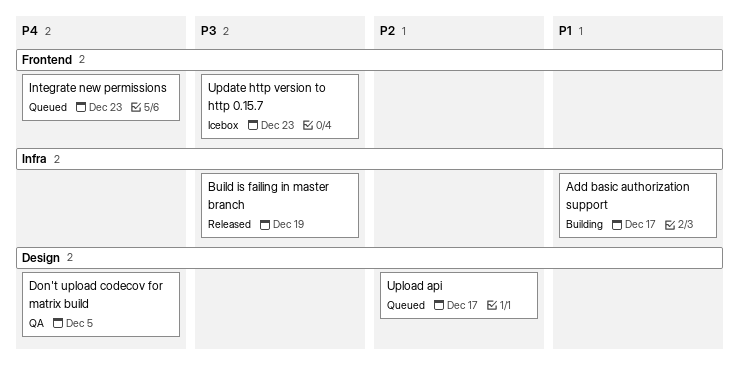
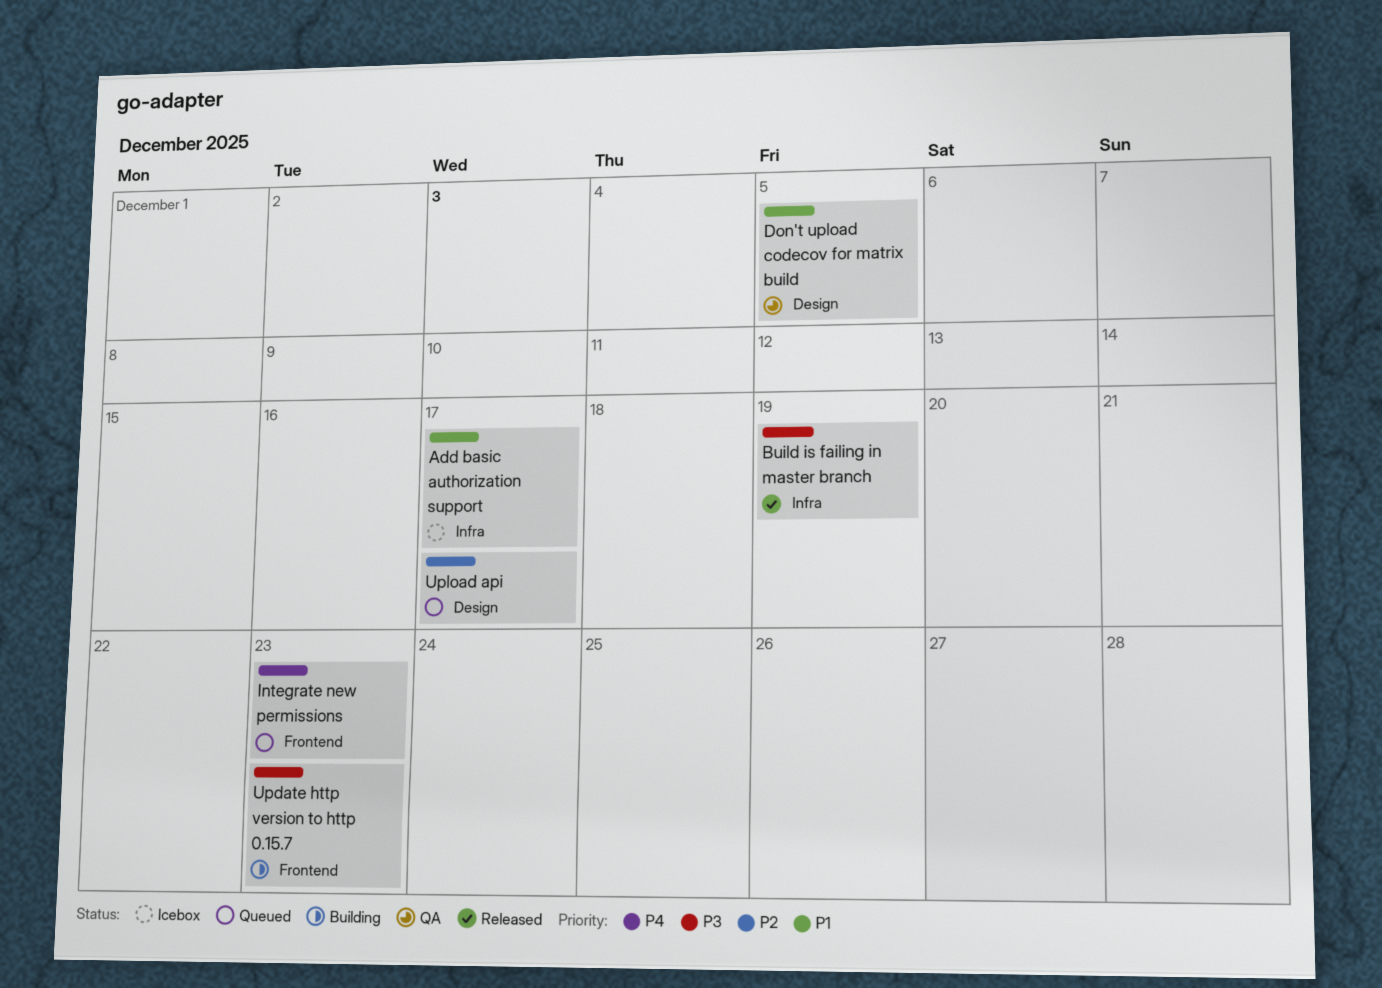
Add basic authorization support, status: Building -> Icebox
Don't upload codecov for matrix build, priority: P4 -> P1
Update http version to http 0.15.7, status: Icebox -> Building

